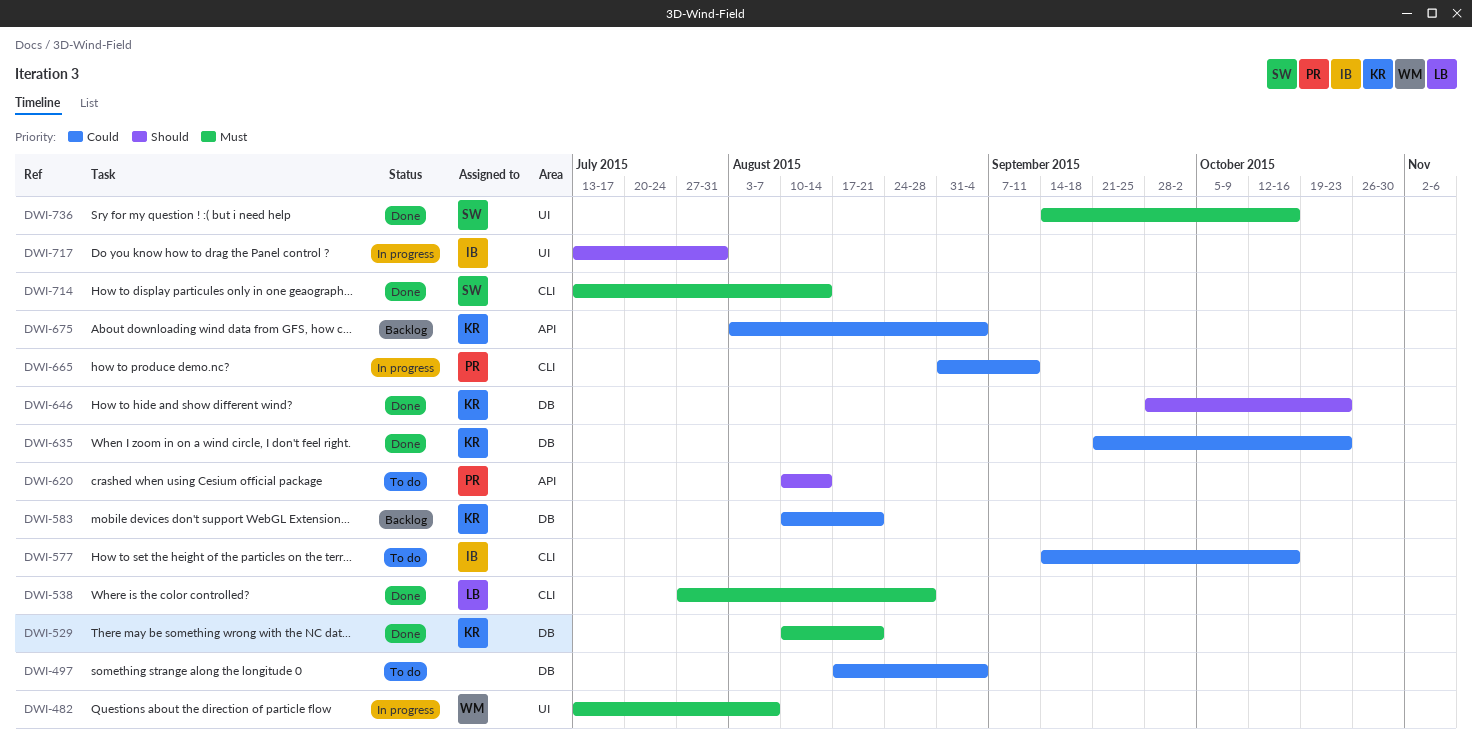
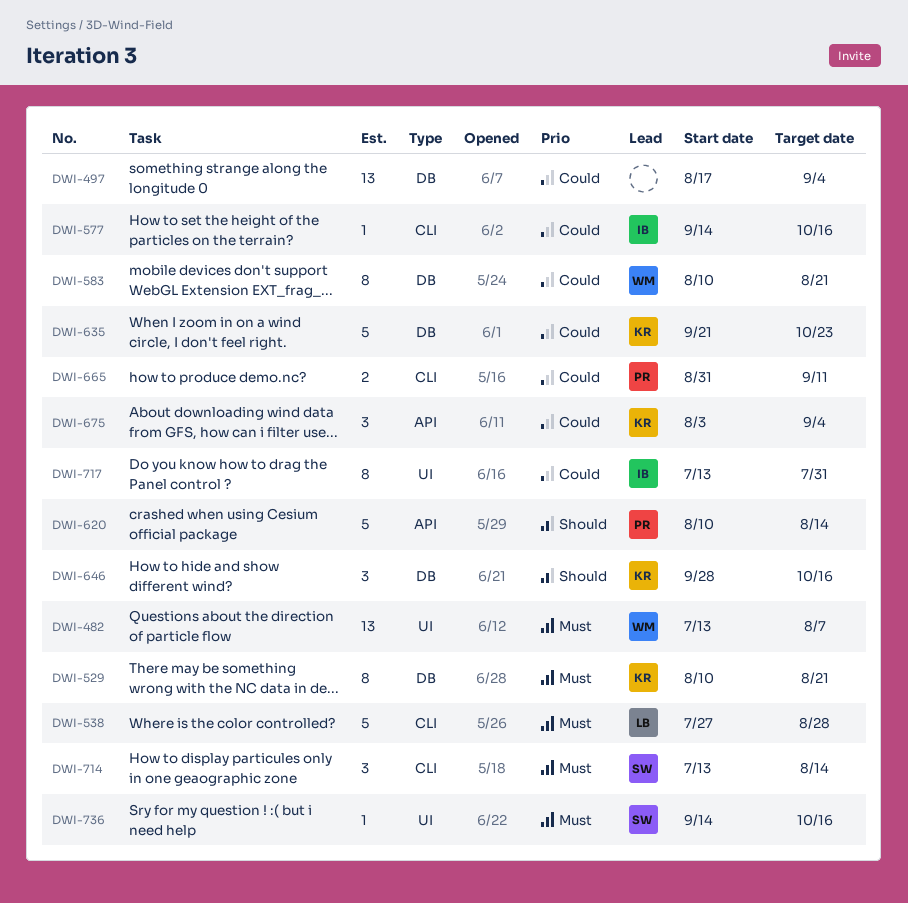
DWI-583, owner: KR -> WM
DWI-646, due: Oct 23 -> Oct 16
DWI-717, priority: Should -> Could

